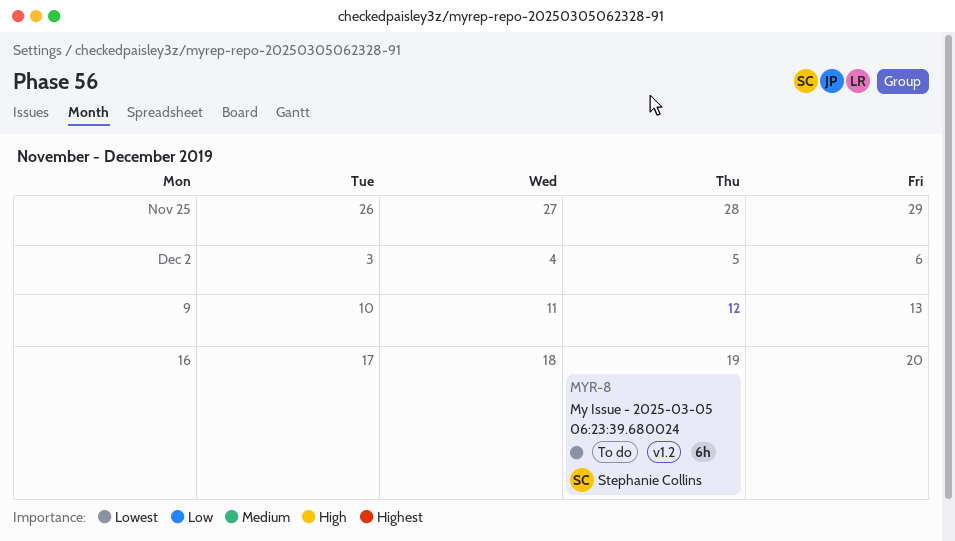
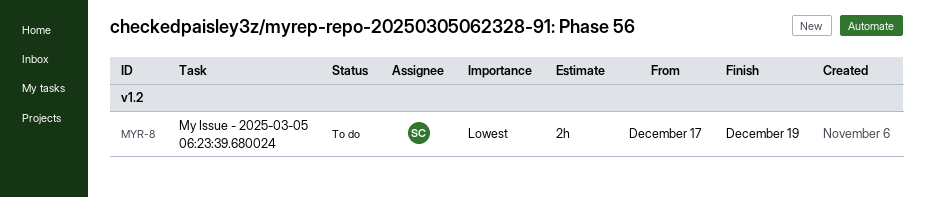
MYR-8, estimate: 6h -> 2h

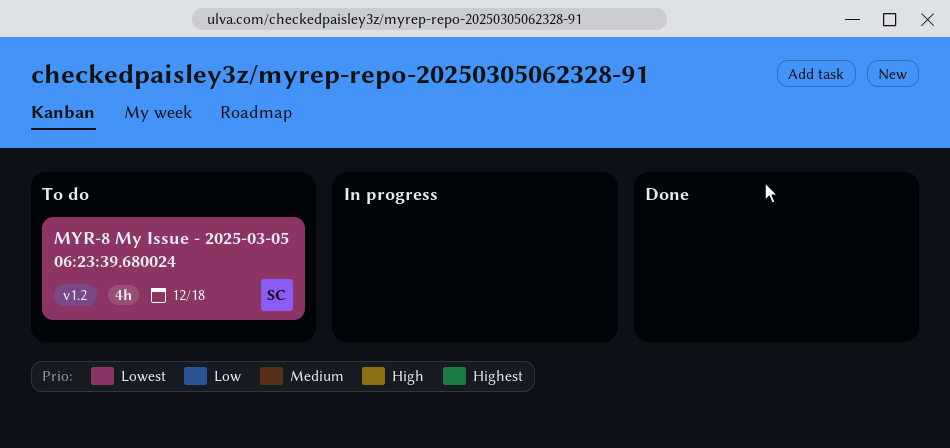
MYR-8, estimate: 2h -> 4h
MYR-8, due: Dec 19 -> Dec 18

